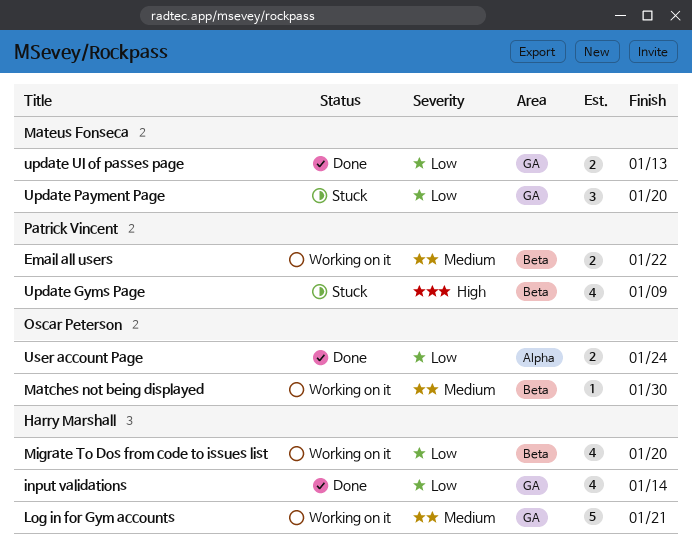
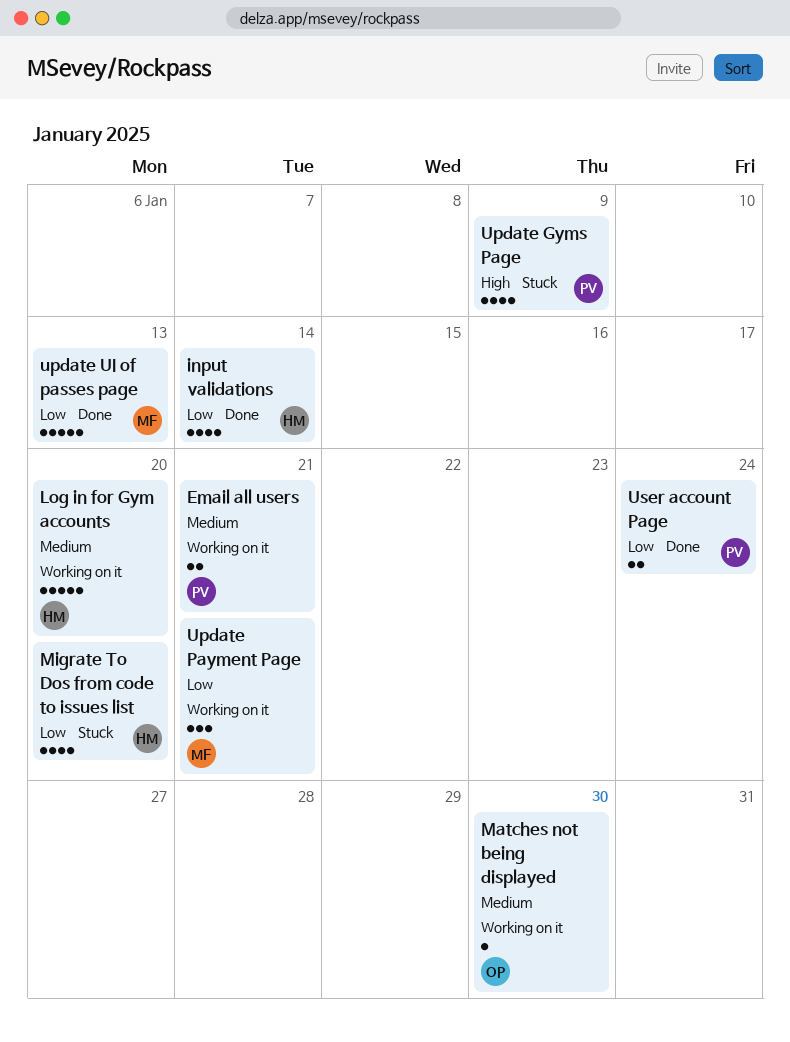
Email all users, due: Jan 22 -> Jan 21
Log in for Gym accounts, due: Jan 21 -> Jan 20
Migrate To Dos from code to issues list, status: Working on it -> Stuck
Update Payment Page, status: Stuck -> Working on it
Update Payment Page, due: Jan 20 -> Jan 21
update UI of passes page, estimate: 2 -> 5
User account Page, owner: Oscar Peterson -> Patrick Vincent

